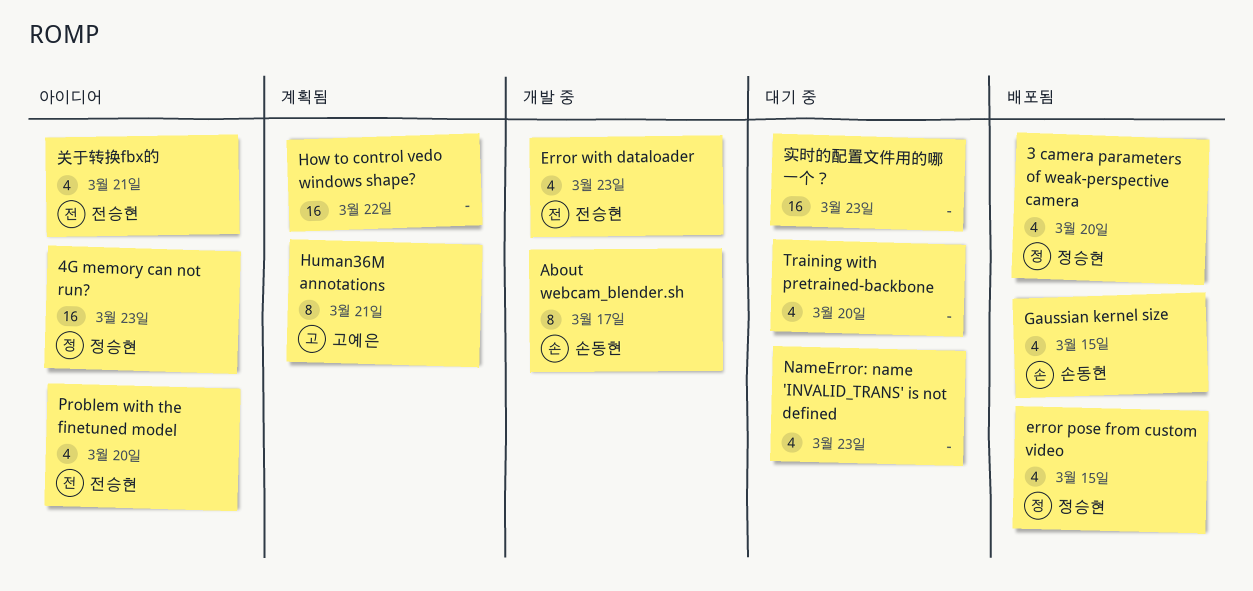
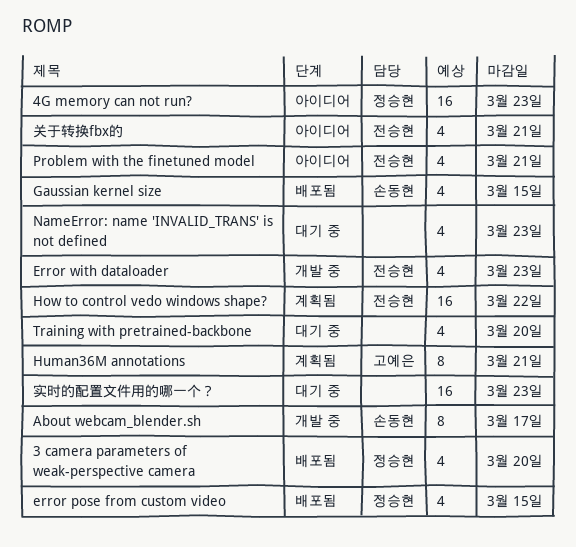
How to control vedo windows shape?, owner: none -> 전승현
Problem with the finetuned model, due: Mar 20 -> Mar 21

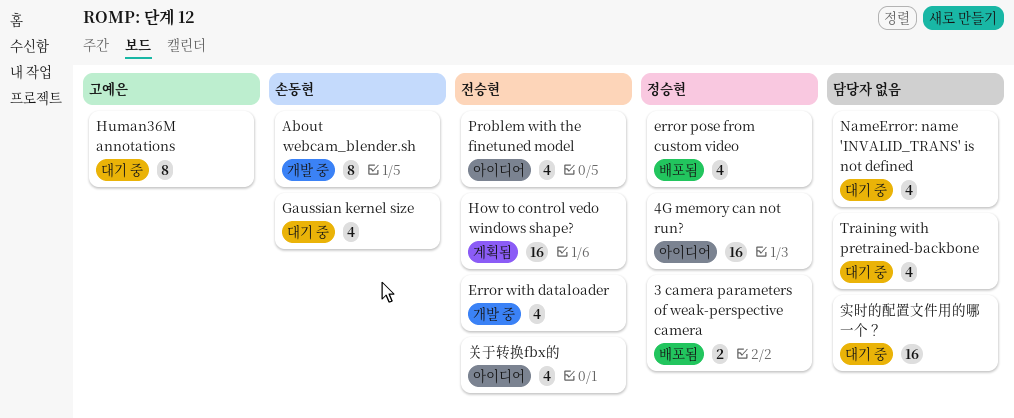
3 camera parameters of weak-perspective camera, estimate: 4 -> 2
Gaussian kernel size, status: 배포됨 -> 대기 중
Human36M annotations, status: 계획됨 -> 대기 중

